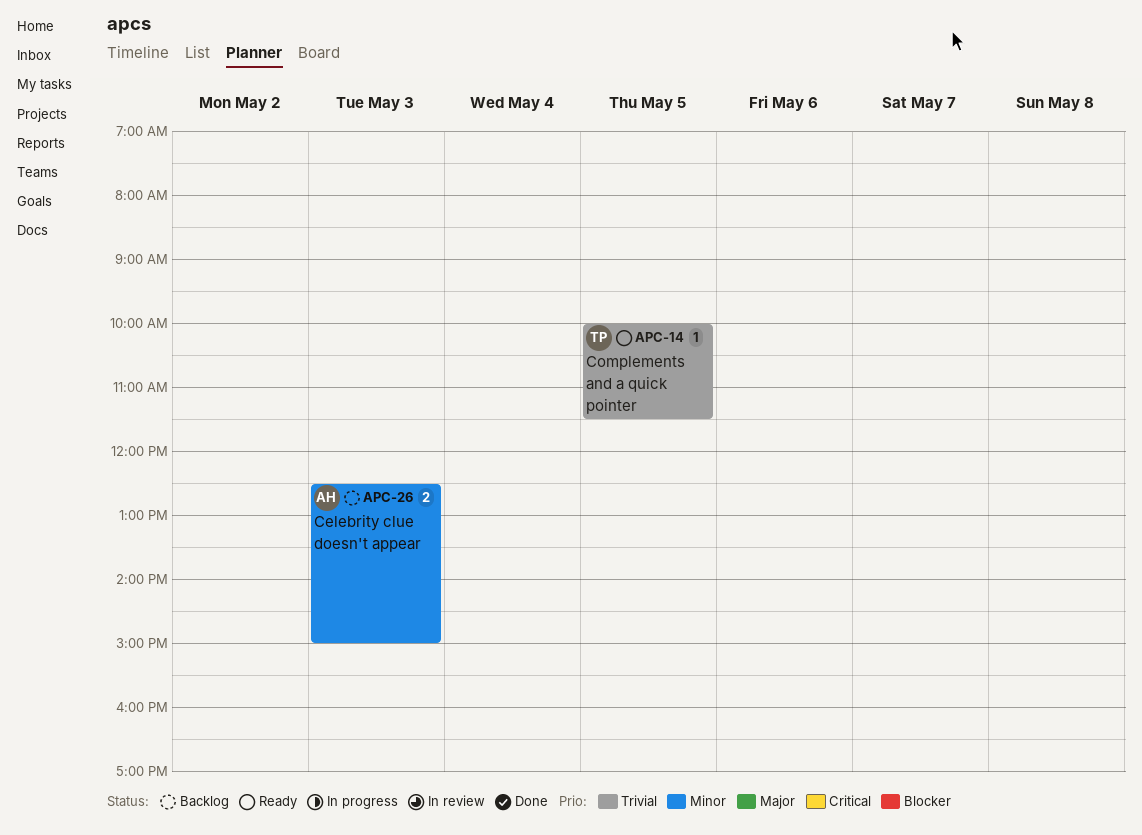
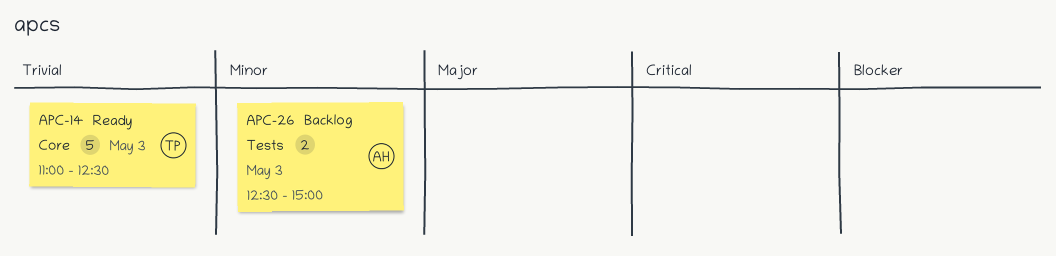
APC-14, estimate: 1 -> 5
APC-14, day: May 5 -> May 3
APC-14, begins: 10:00 -> 11:00
APC-14, ends: 11:30 -> 12:30

